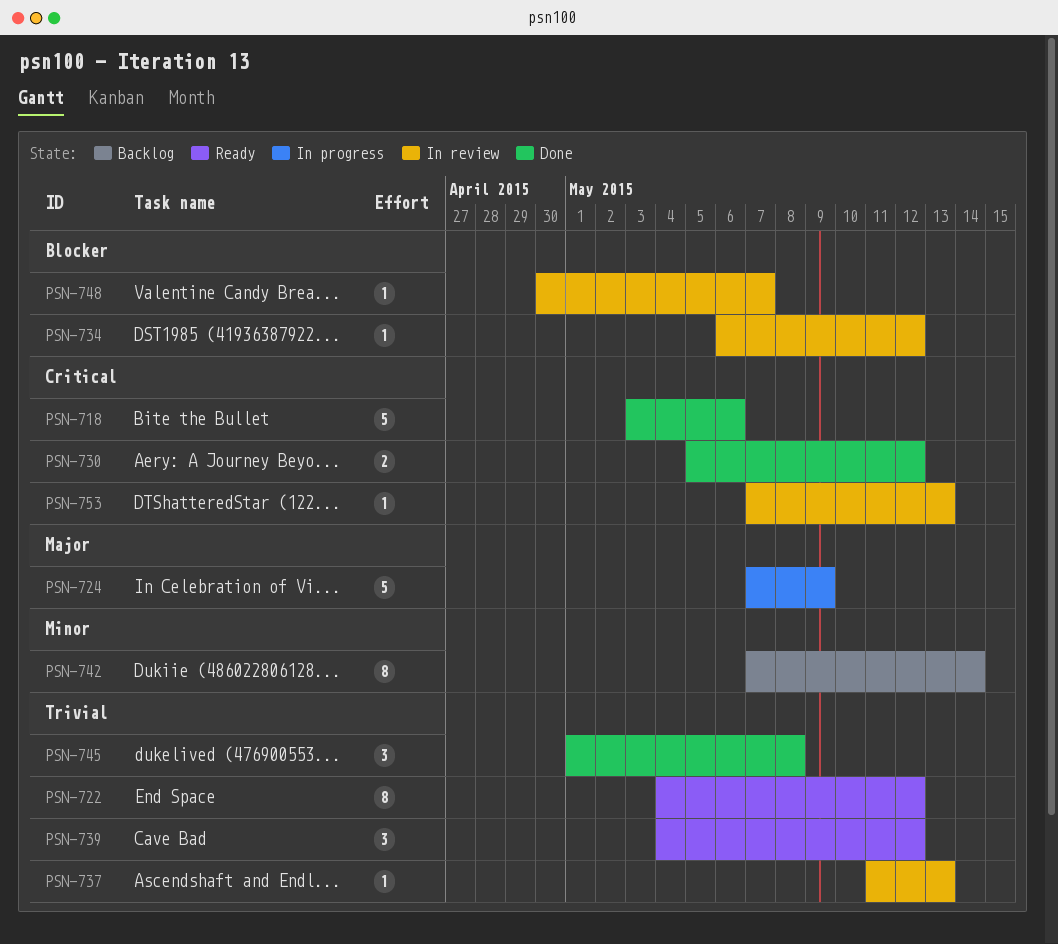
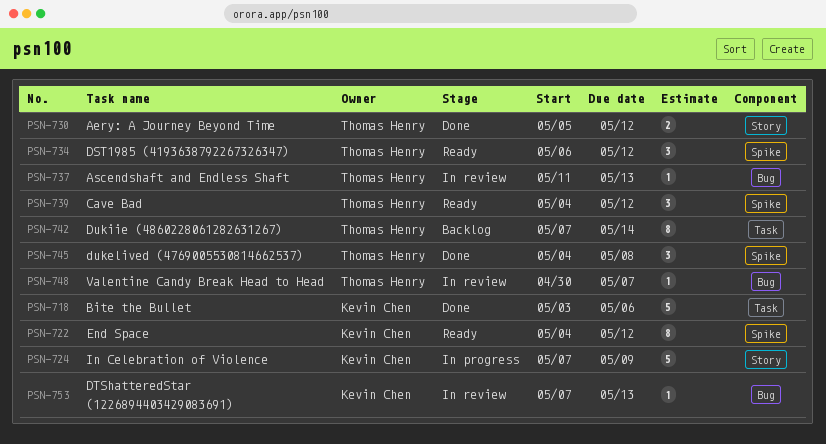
PSN-734, status: In review -> Ready
PSN-734, estimate: 1 -> 3
PSN-745, start: May 1 -> May 4

